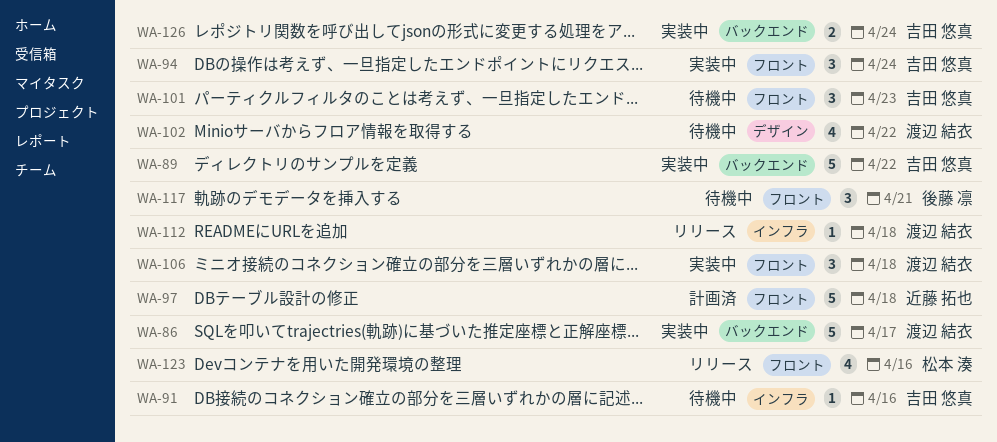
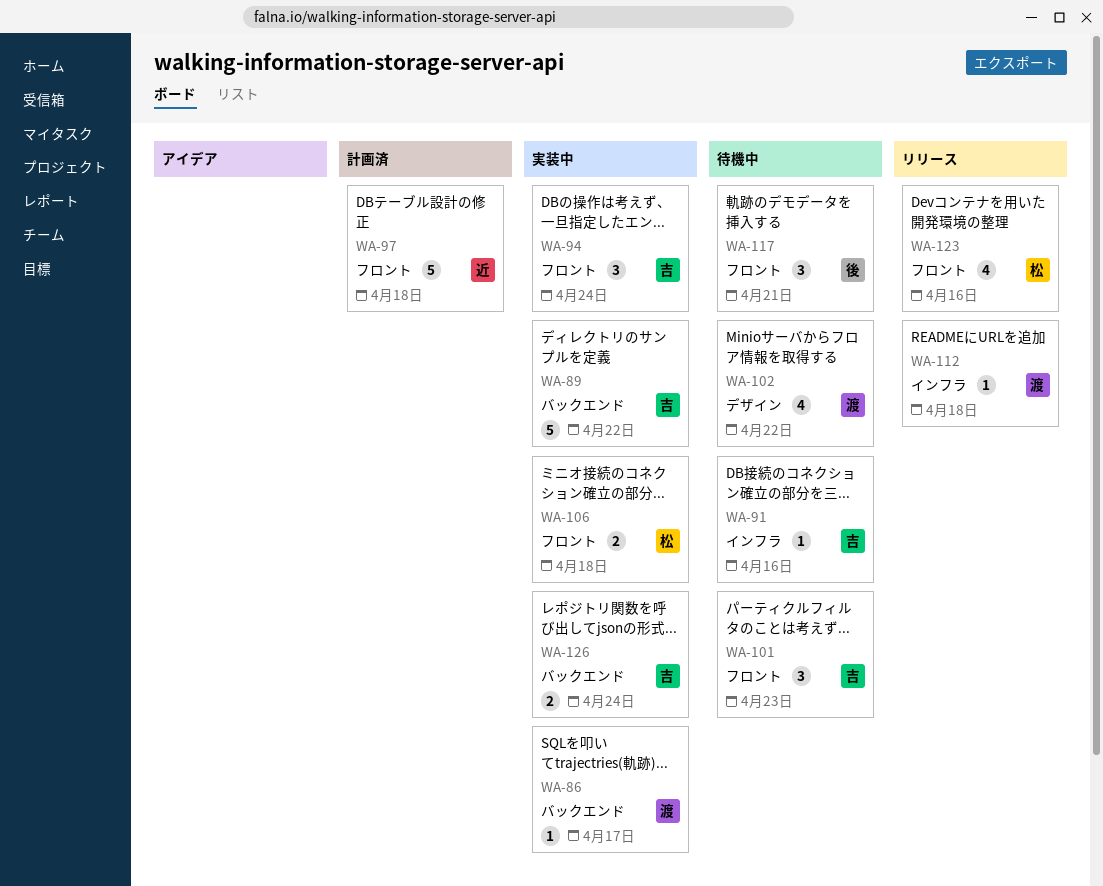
WA-86, estimate: 5 -> 1
WA-106, owner: 渡辺 結衣 -> 松本 湊
WA-106, estimate: 3 -> 2

